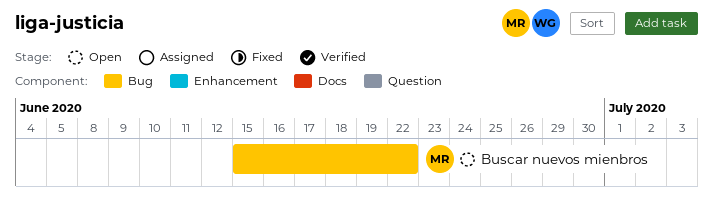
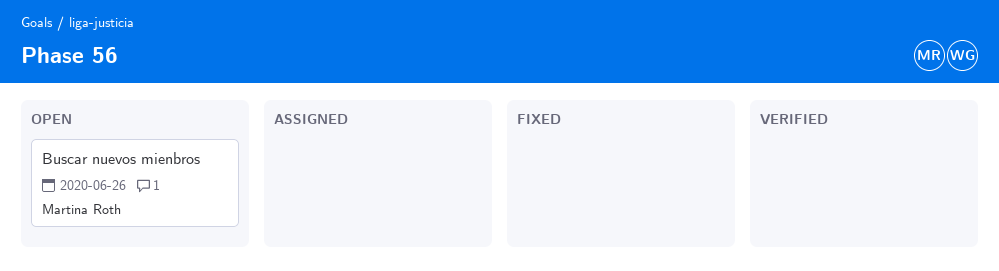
Buscar nuevos mienbros, due: Jun 22 -> Jun 26

